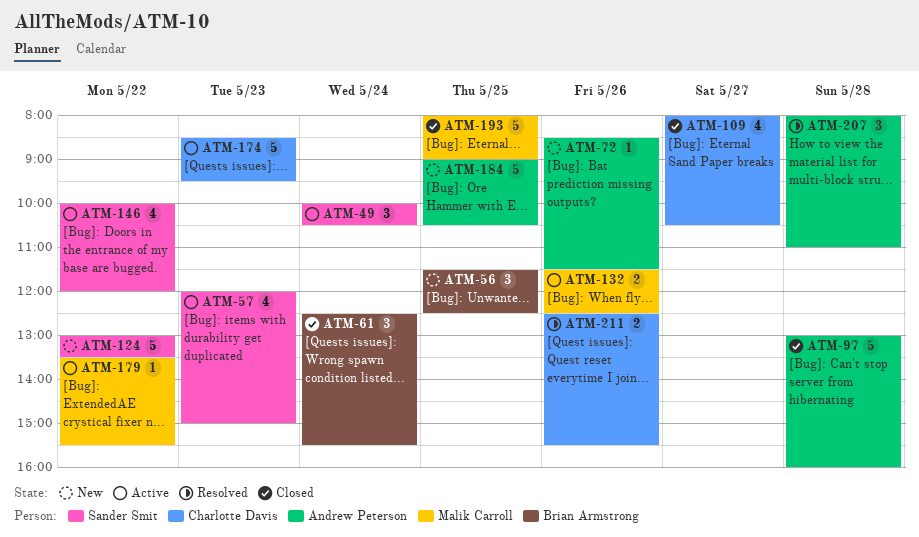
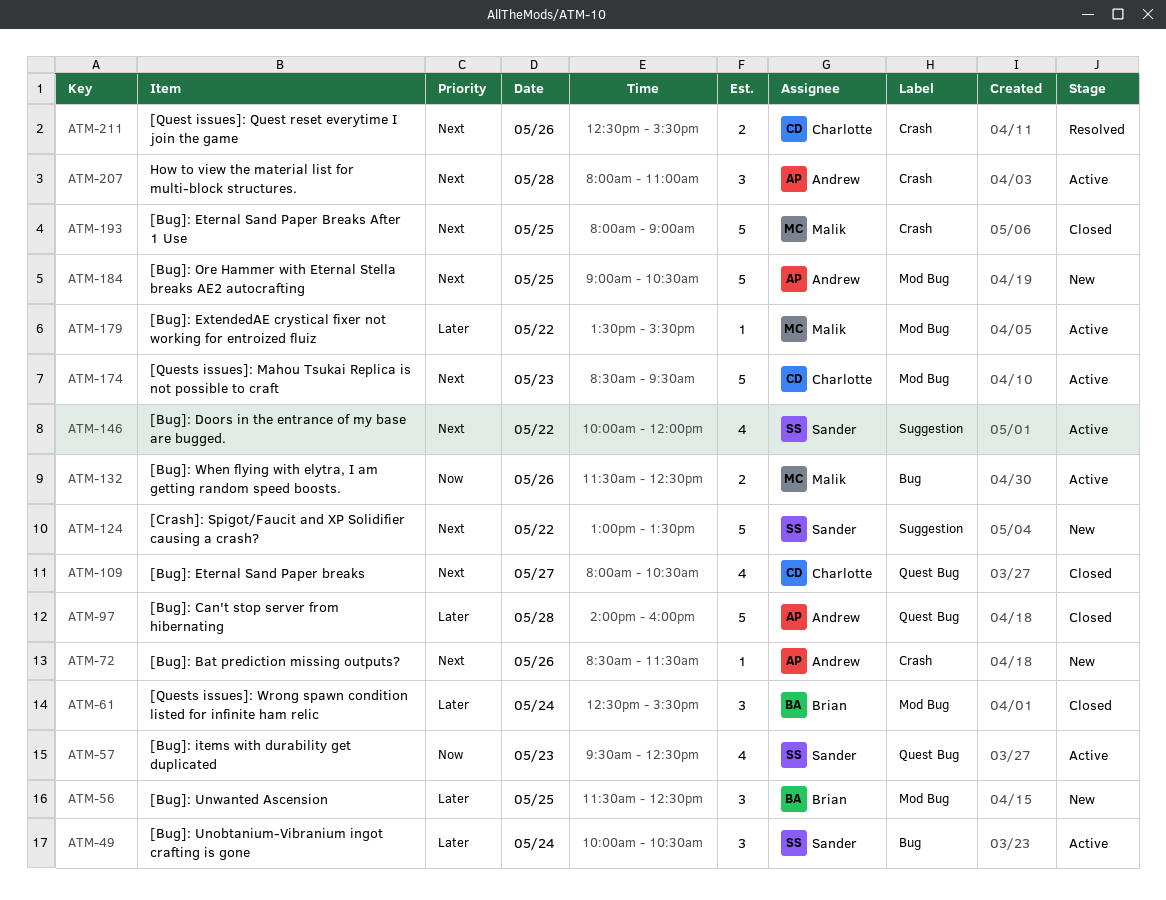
ATM-57, begins: 12:00 -> 09:30
ATM-57, ends: 15:00 -> 12:30
ATM-97, begins: 13:00 -> 14:00
ATM-207, status: Resolved -> Active

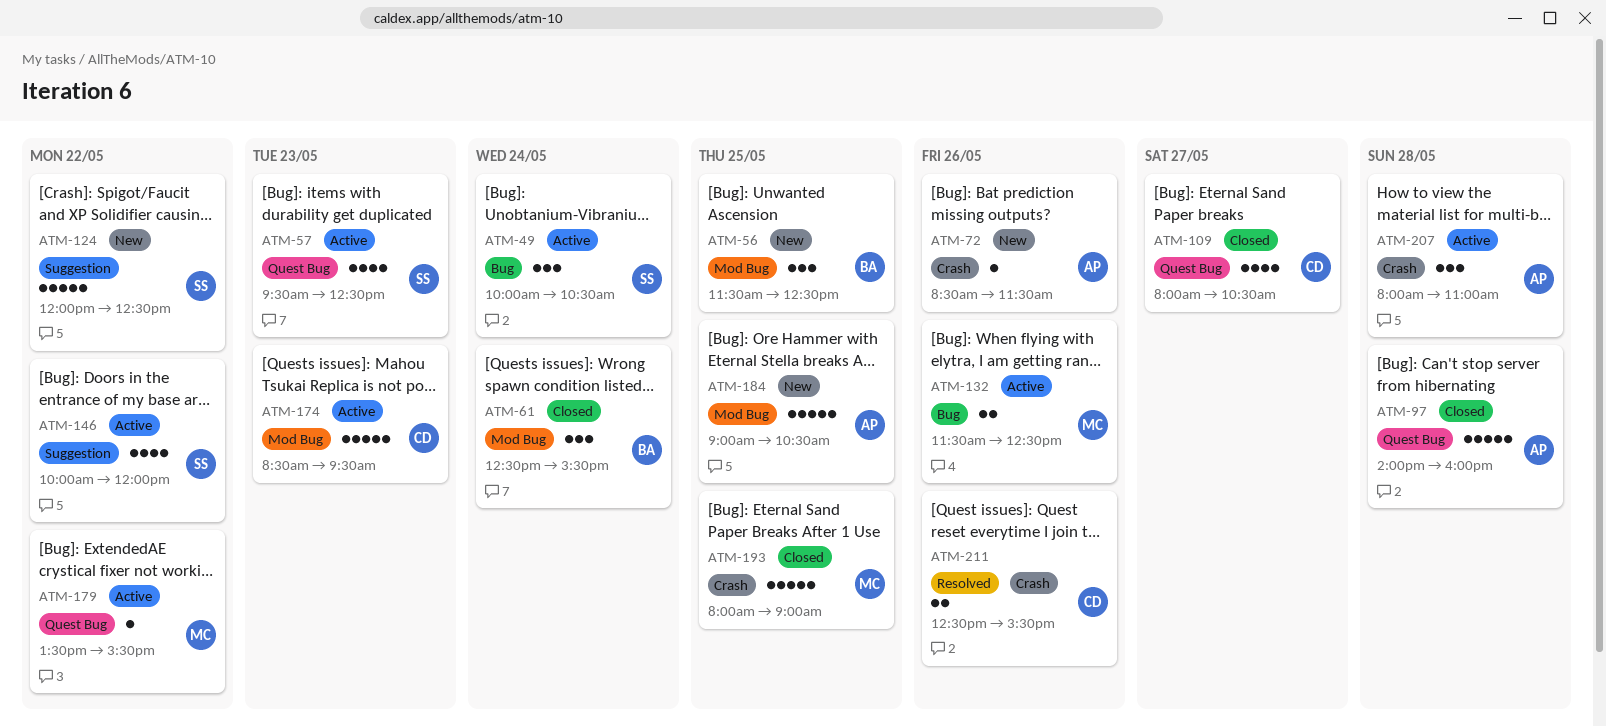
ATM-124, begins: 13:00 -> 12:00
ATM-124, ends: 13:30 -> 12:30
ATM-179, label: Mod Bug -> Quest Bug

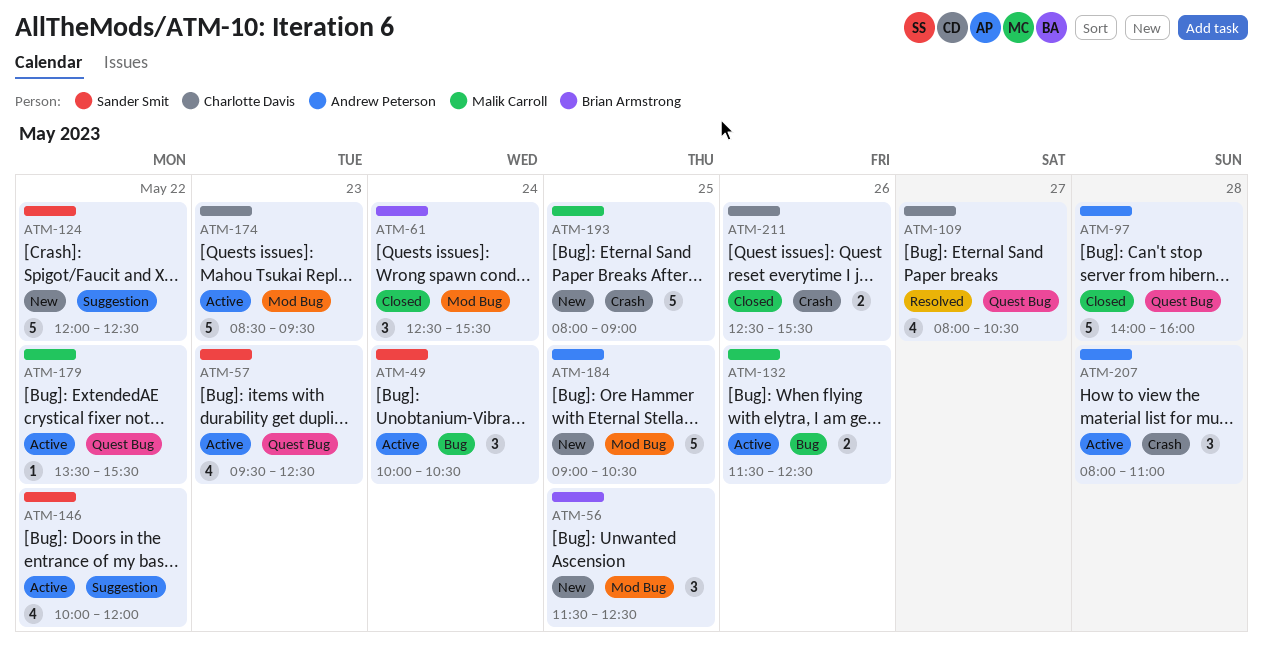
ATM-72: present -> none
ATM-109, status: Closed -> Resolved
ATM-193, status: Closed -> New
ATM-211, status: Resolved -> Closed

